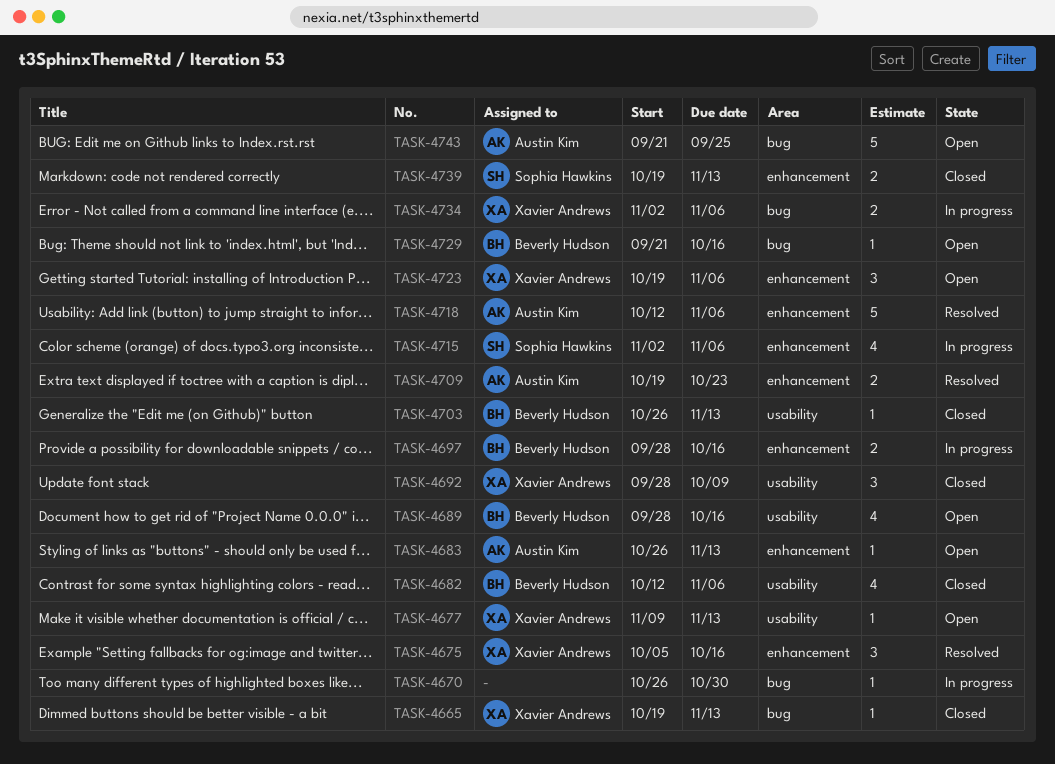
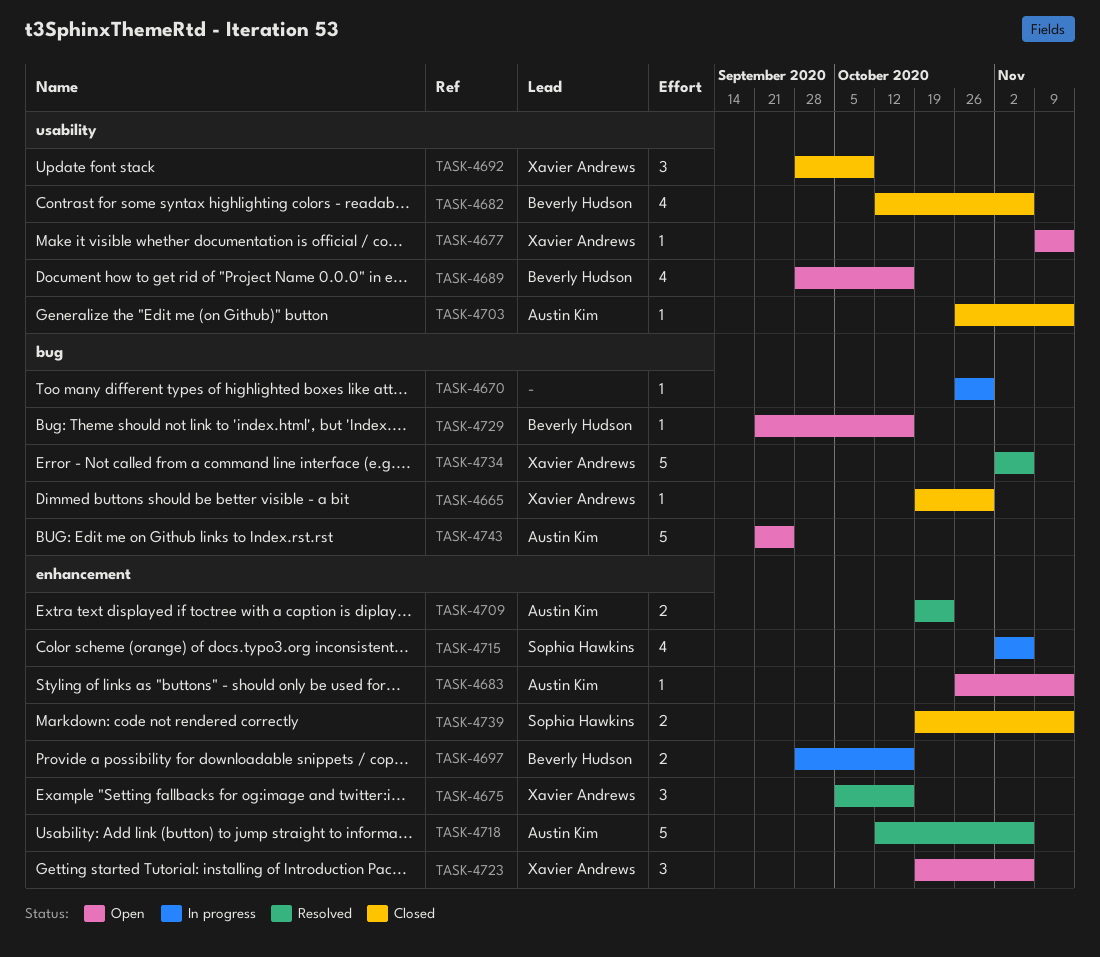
TASK-4665, due: Nov 13 -> Oct 30
TASK-4703, owner: Beverly Hudson -> Austin Kim
TASK-4734, status: In progress -> Resolved
TASK-4734, estimate: 2 -> 5

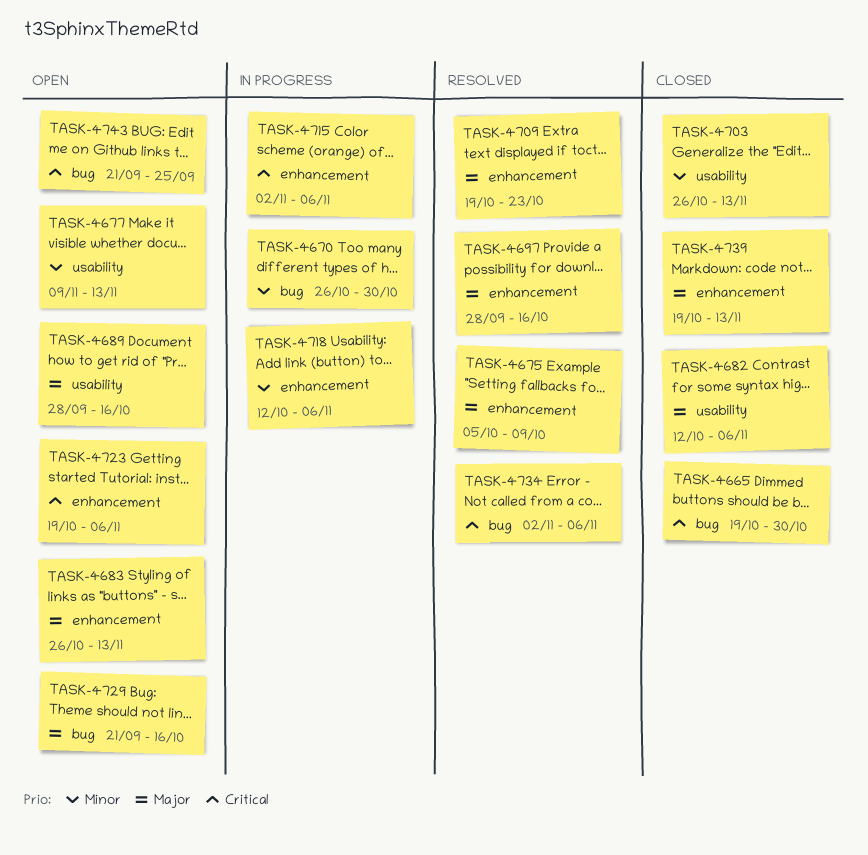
TASK-4675, due: Oct 16 -> Oct 9
TASK-4692: present -> none
TASK-4697, status: In progress -> Resolved
TASK-4718, status: Resolved -> In progress

